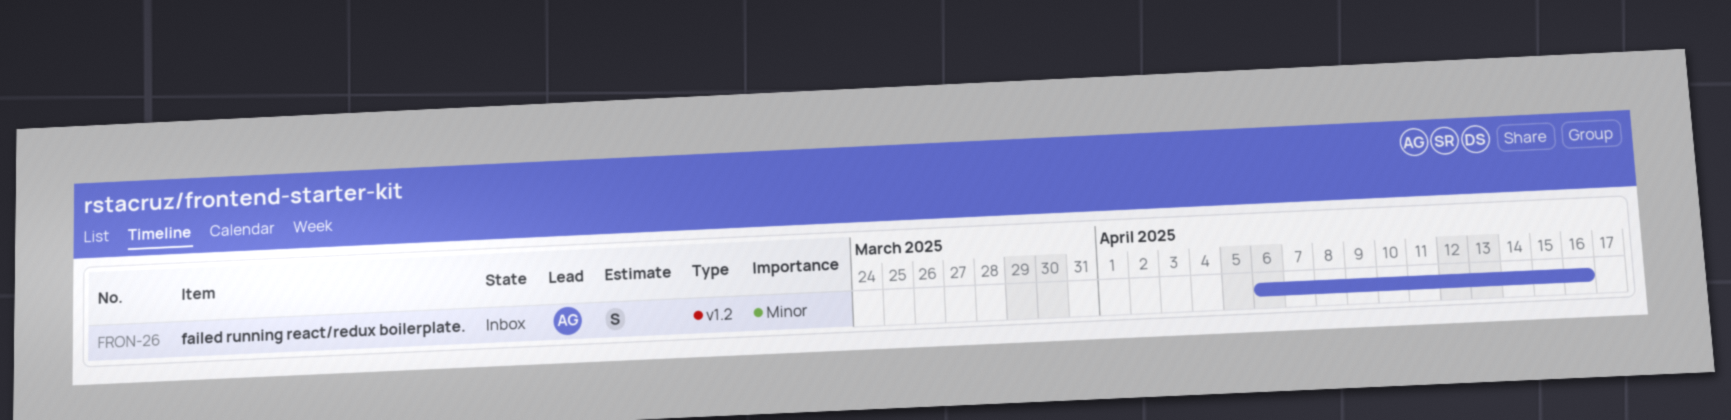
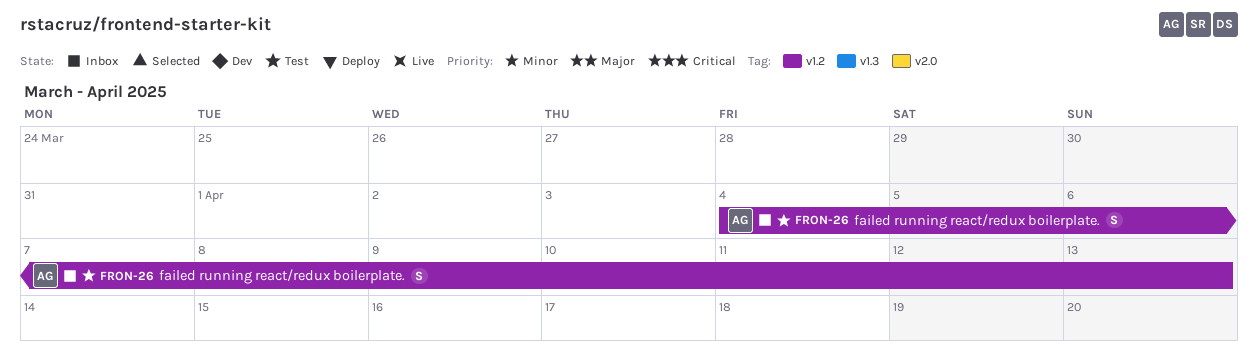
FRON-26, start: Apr 6 -> Apr 4
FRON-26, due: Apr 16 -> Apr 13

